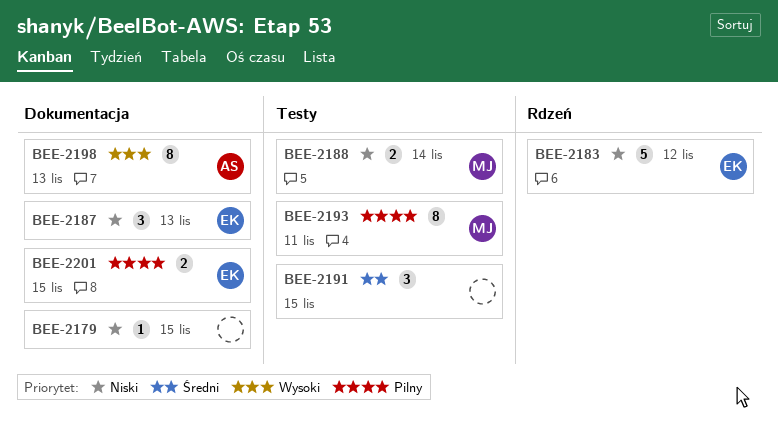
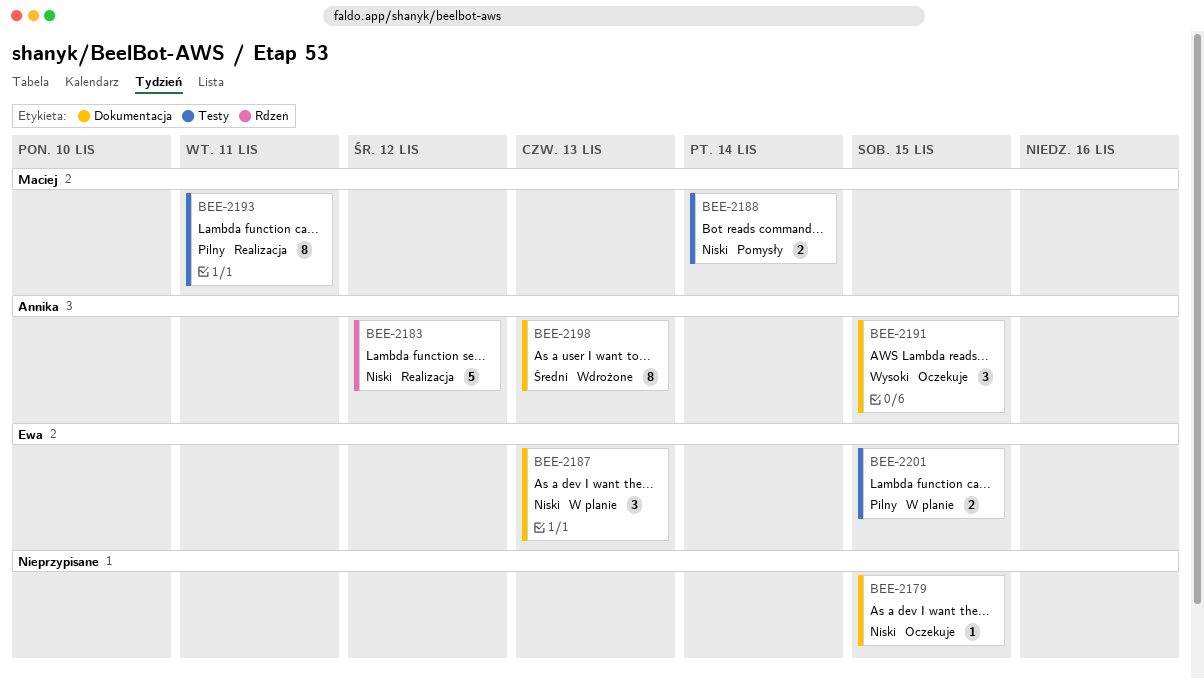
BEE-2183, owner: Ewa -> Annika
BEE-2191, owner: none -> Annika
BEE-2191, priority: Średni -> Wysoki
BEE-2191, label: Testy -> Dokumentacja
BEE-2198, priority: Wysoki -> Średni
BEE-2201, label: Dokumentacja -> Testy

